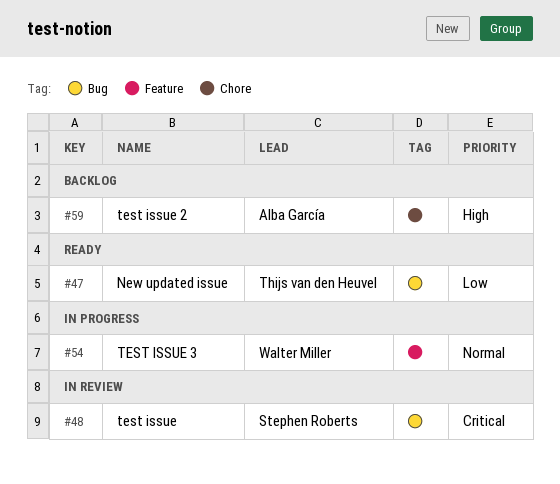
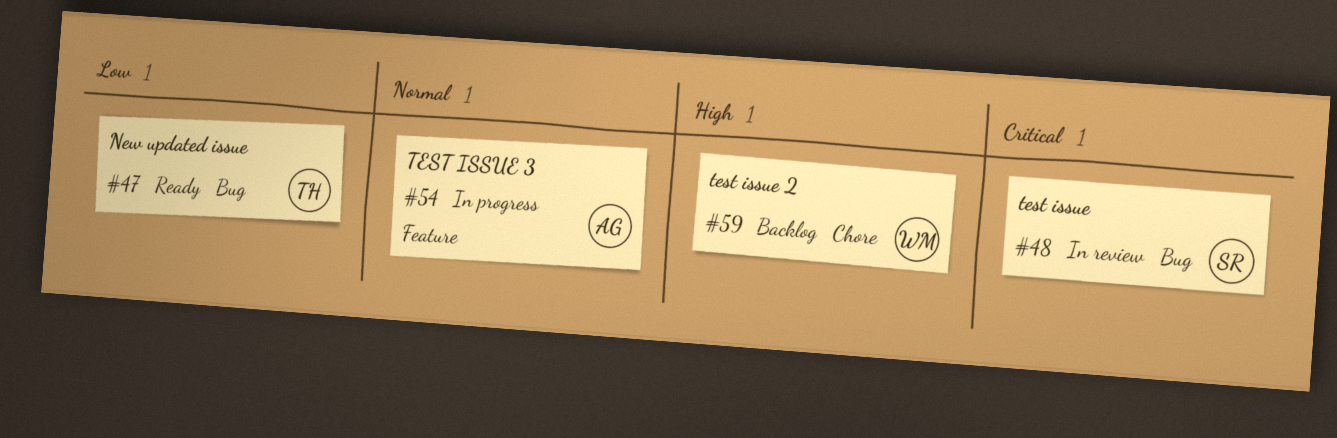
#54, owner: Walter Miller -> Alba García
#59, owner: Alba García -> Walter Miller

